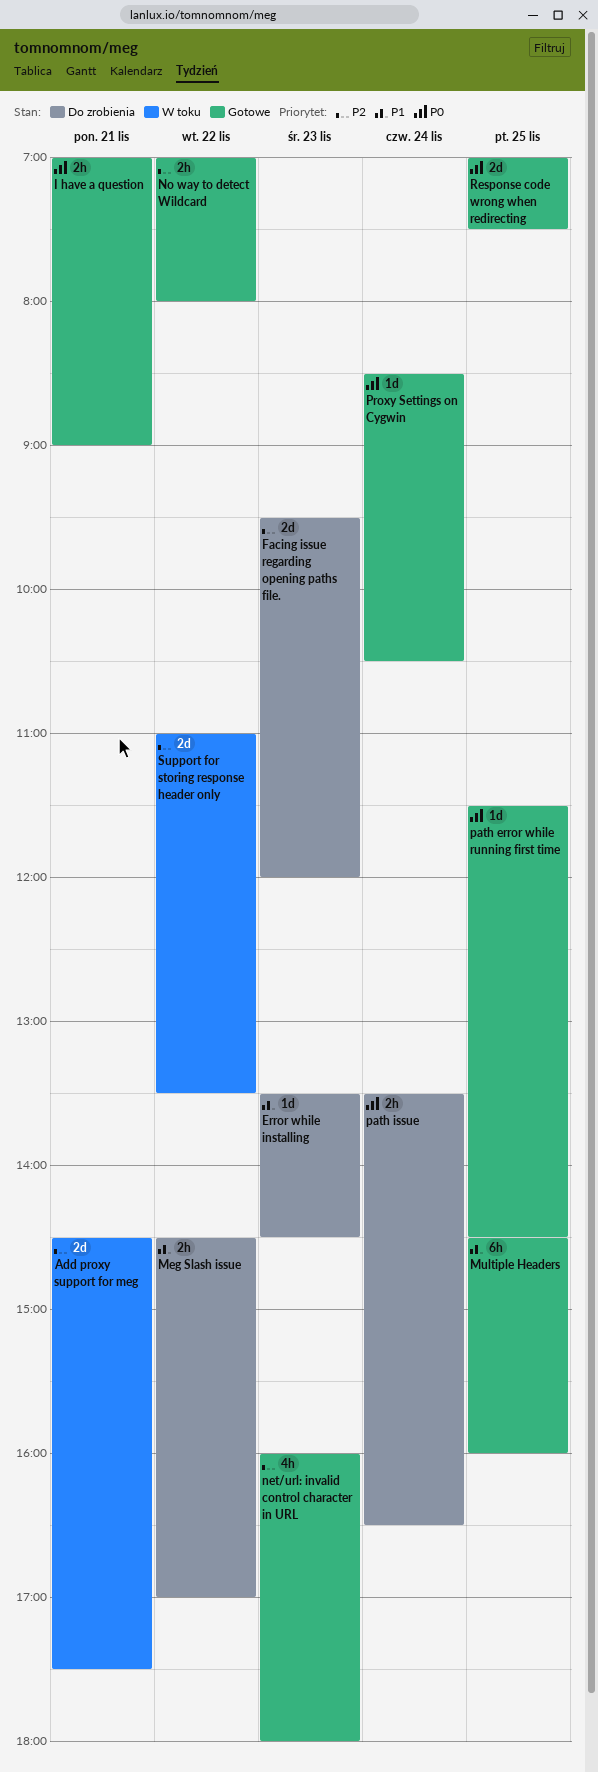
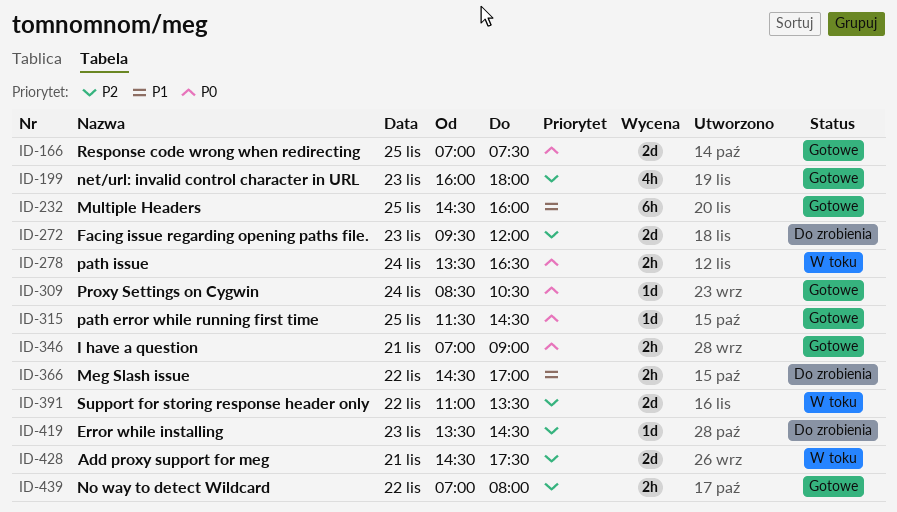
Error while installing, priority: P1 -> P2
path issue, status: Do zrobienia -> W toku

